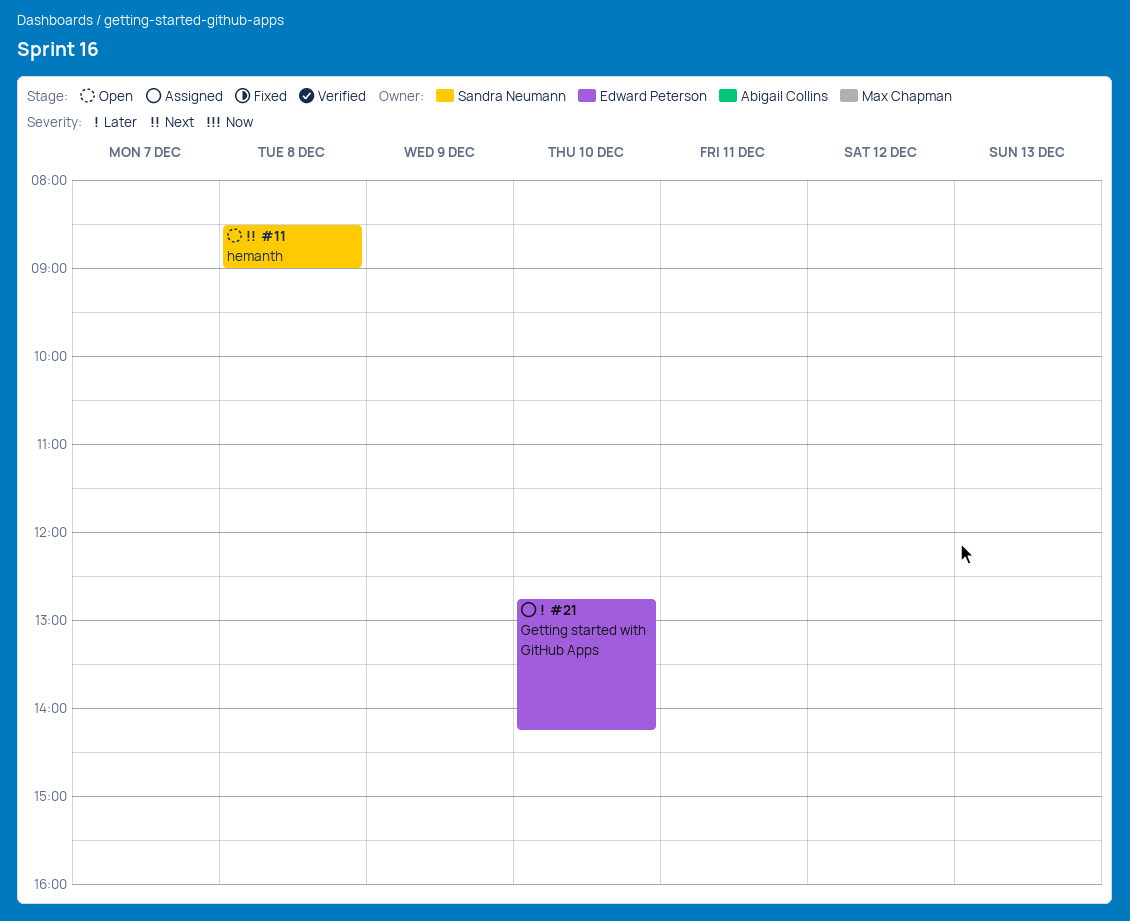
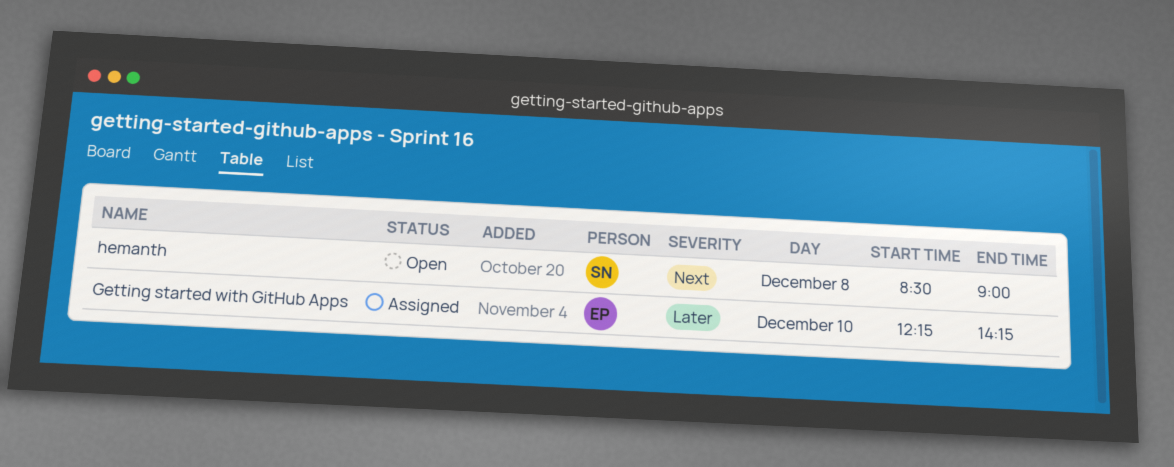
Getting started with GitHub Apps, begins: 12:45 -> 12:15

